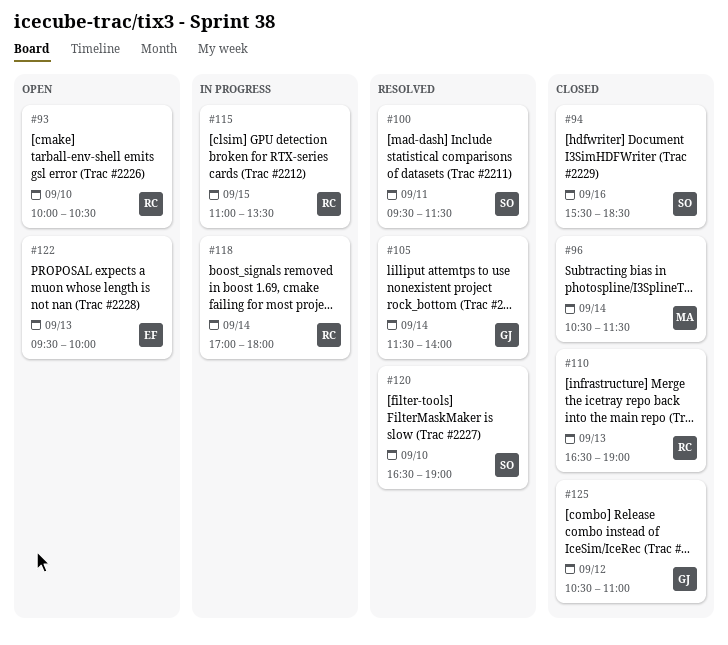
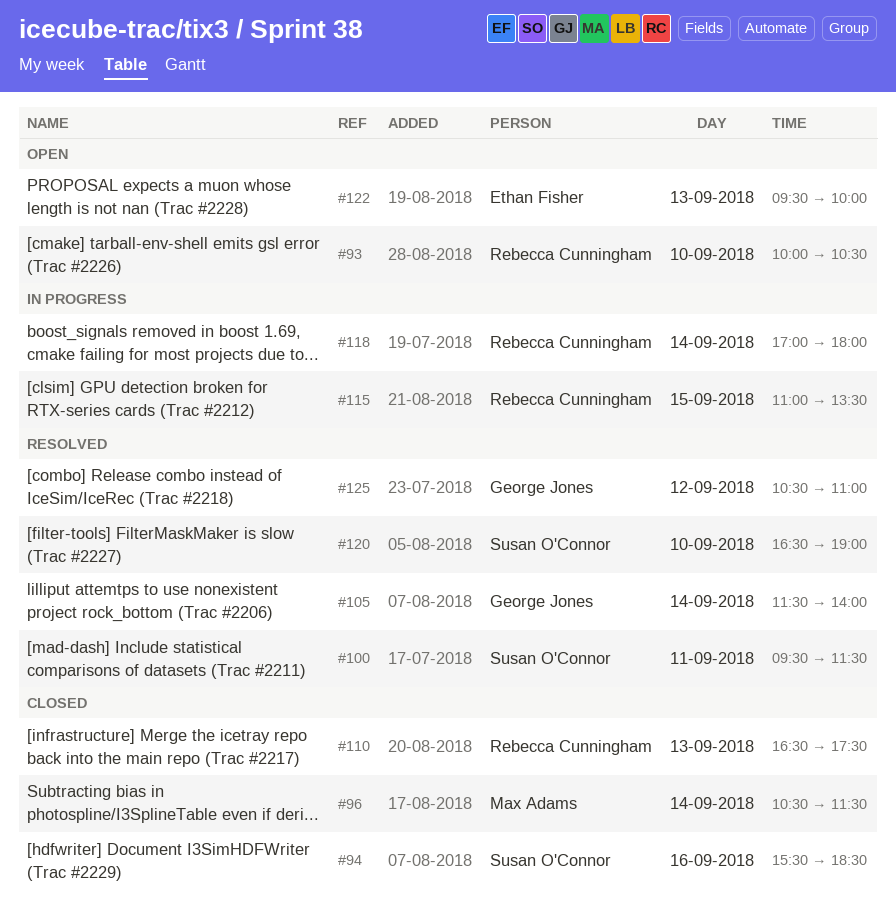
#110, ends: 19:00 -> 17:30
#125, status: Closed -> Resolved

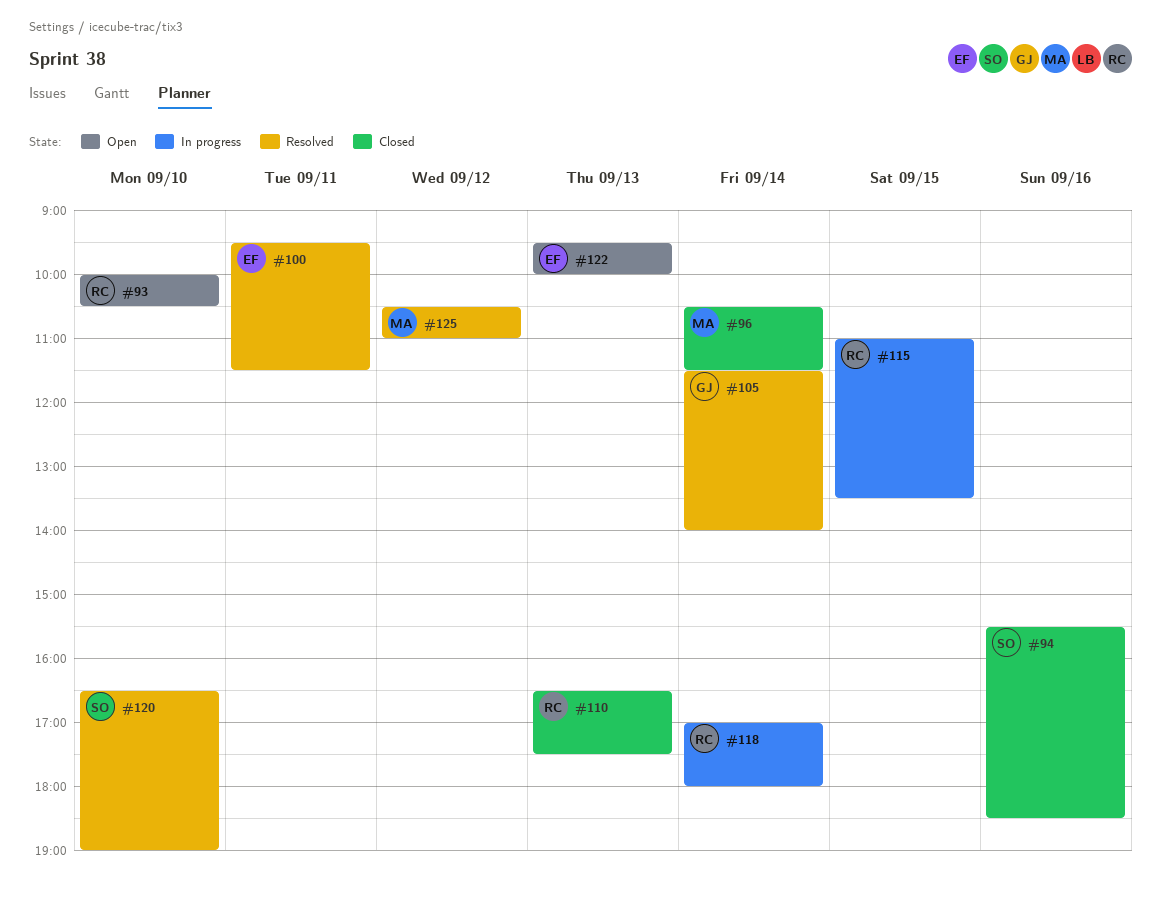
#100, owner: Susan O'Connor -> Ethan Fisher
#125, owner: George Jones -> Max Adams

